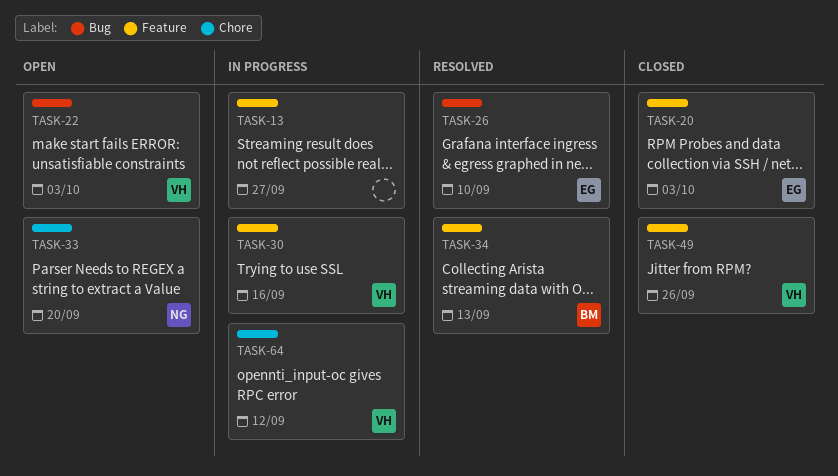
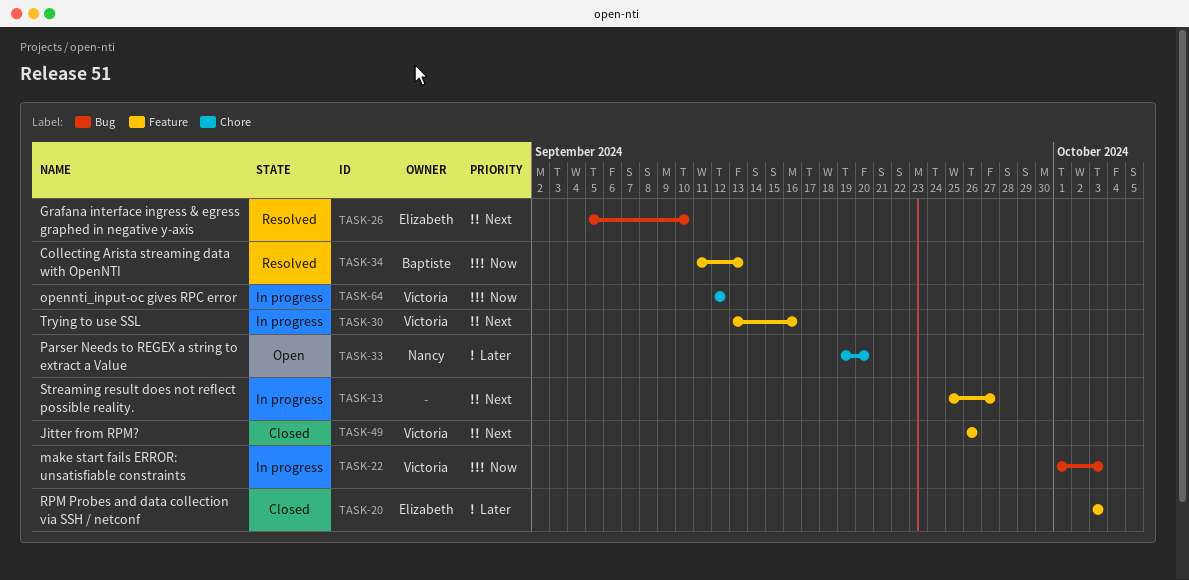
TASK-22, status: Open -> In progress

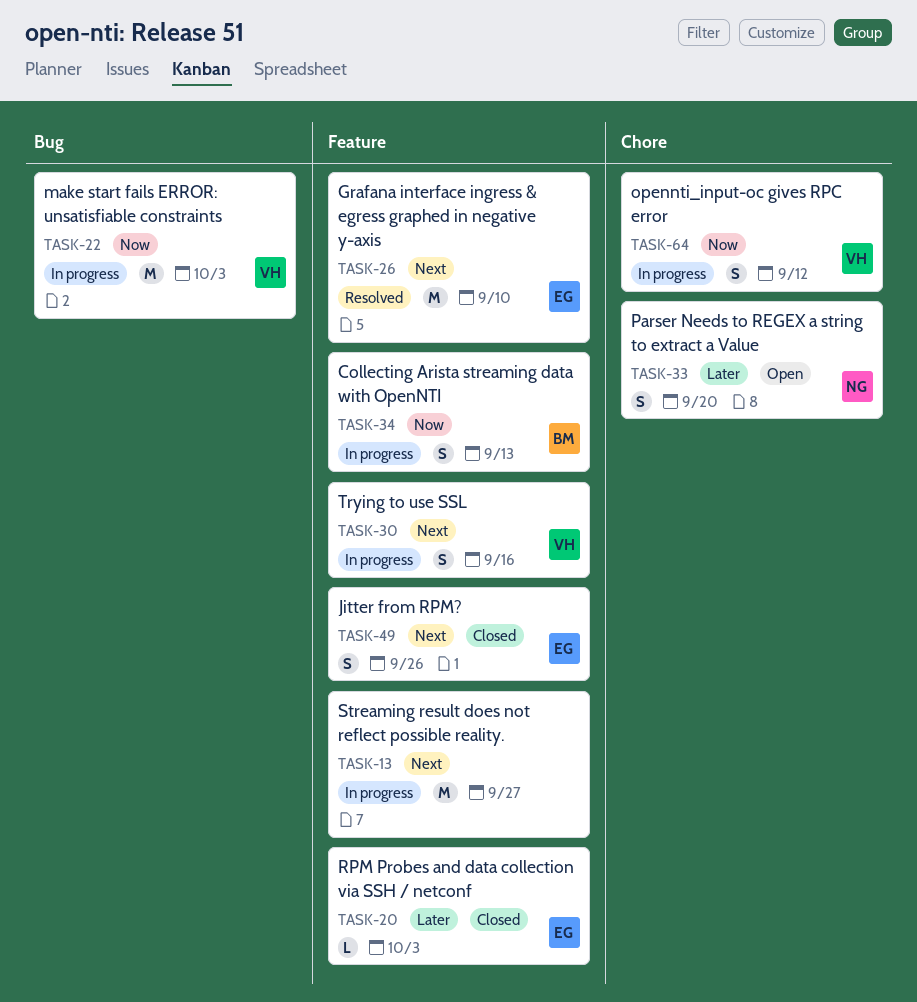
TASK-26, label: Bug -> Feature
TASK-34, status: Resolved -> In progress
TASK-49, owner: Victoria -> Elizabeth

